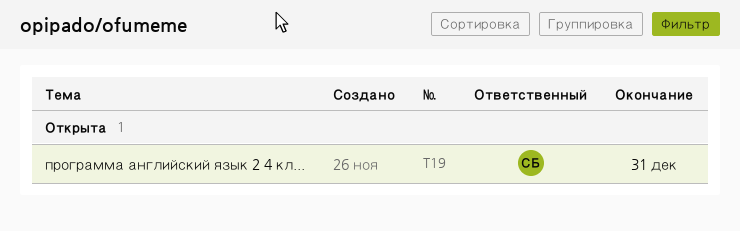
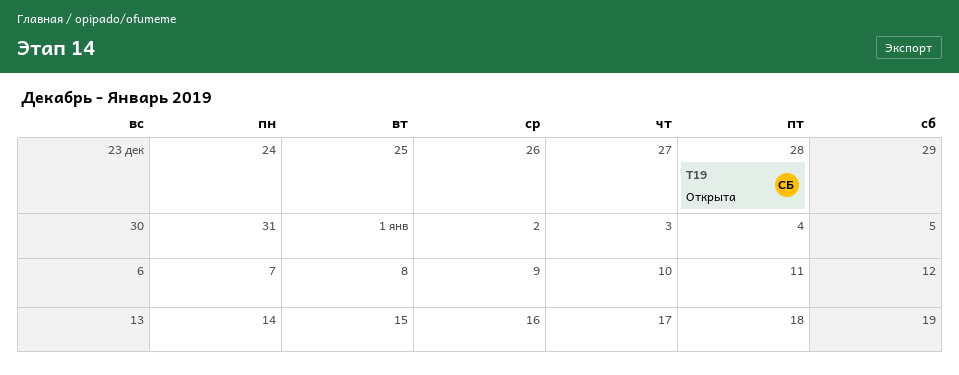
T19, due: Dec 31 -> Dec 28

